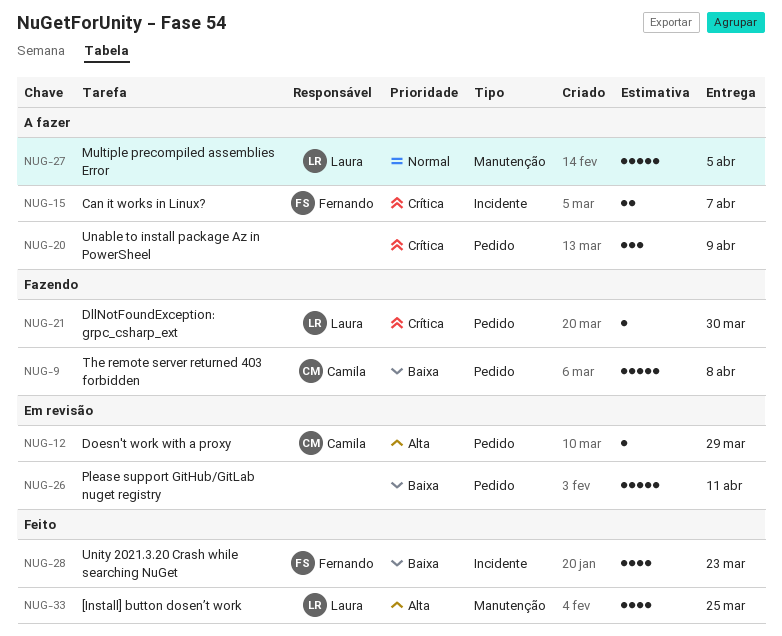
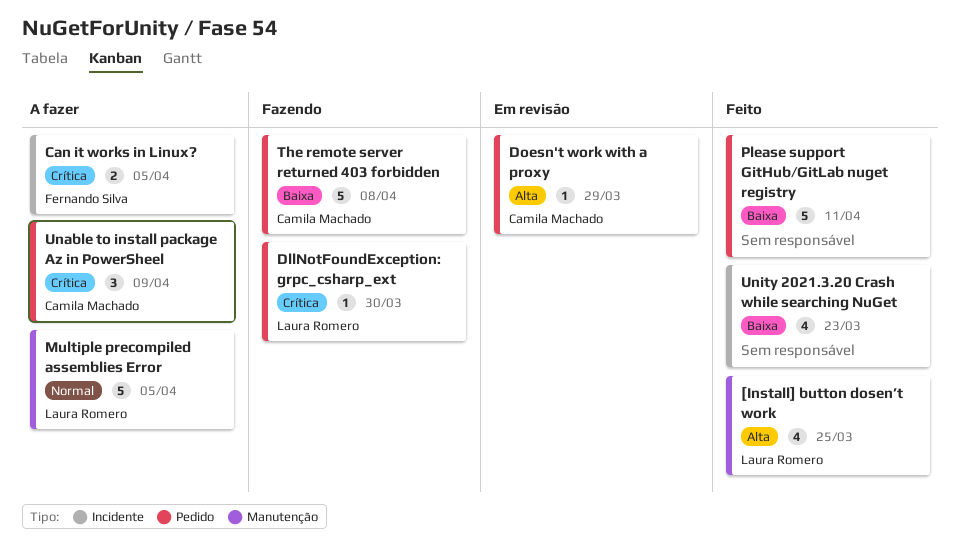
Can it works in Linux?, due: Apr 7 -> Apr 5
Please support GitHub/GitLab nuget registry, status: Em revisão -> Feito
Unable to install package Az in PowerSheel, owner: none -> Camila Machado
Unity 2021.3.20 Crash while searching NuGet, owner: Fernando Silva -> none

